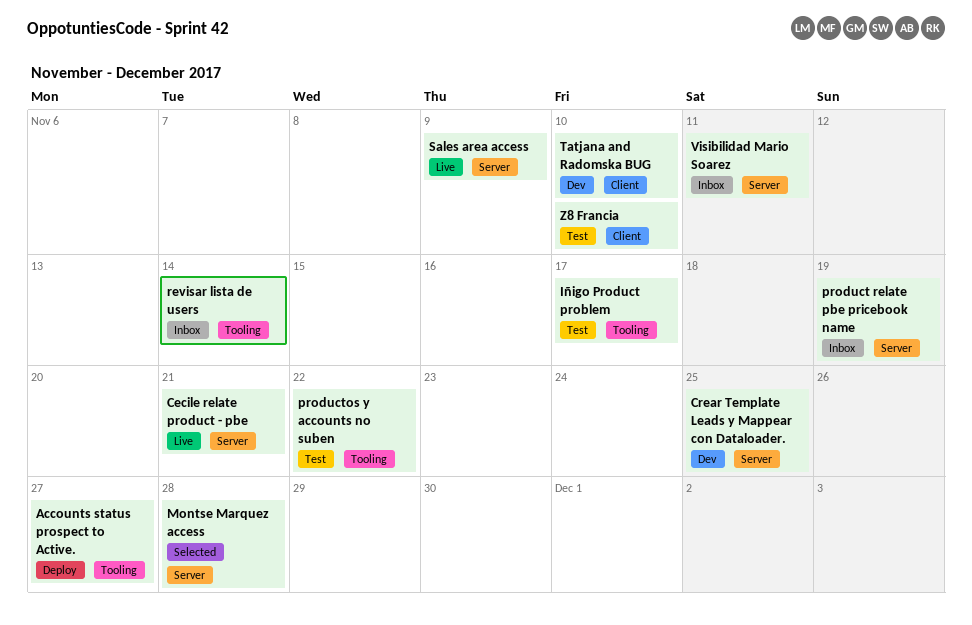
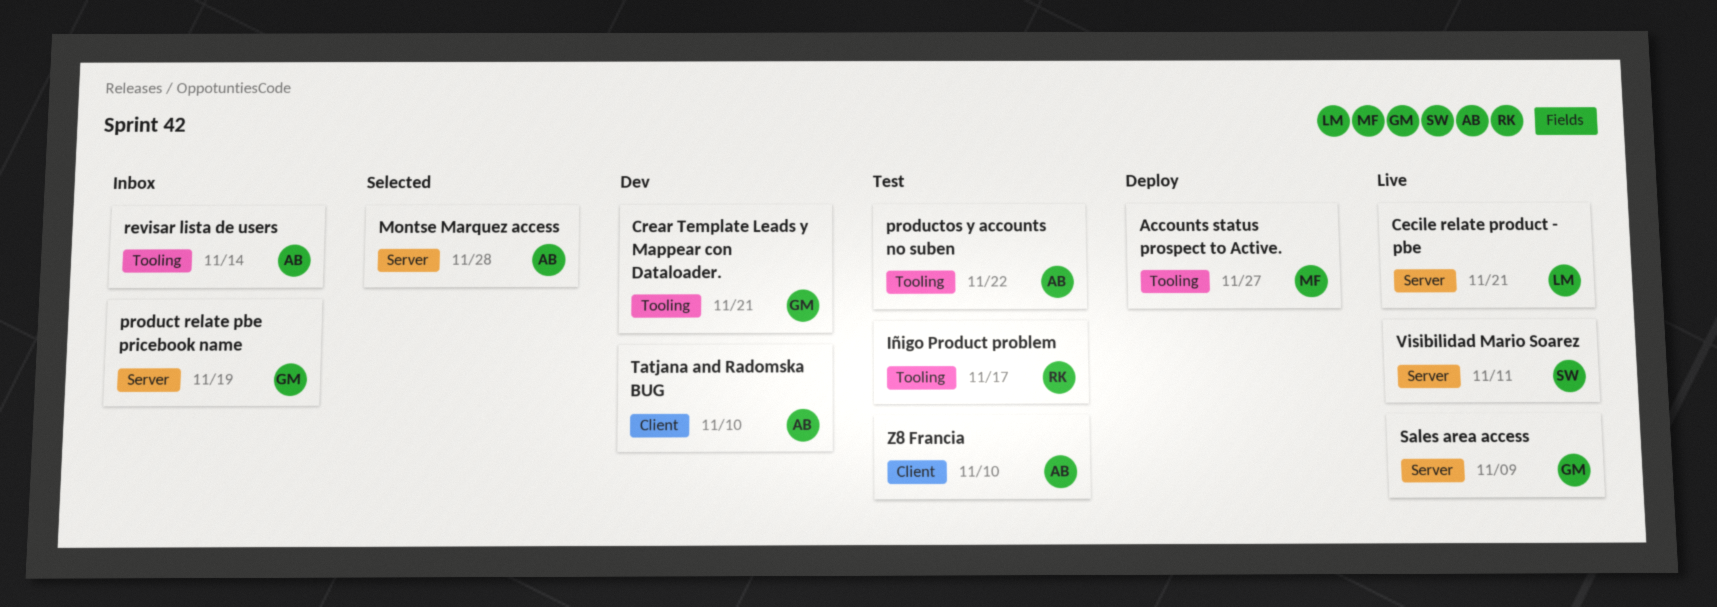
Crear Template Leads y Mappear con Dataloader., label: Server -> Tooling
Crear Template Leads y Mappear con Dataloader., due: Nov 25 -> Nov 21
Visibilidad Mario Soarez, status: Inbox -> Live

